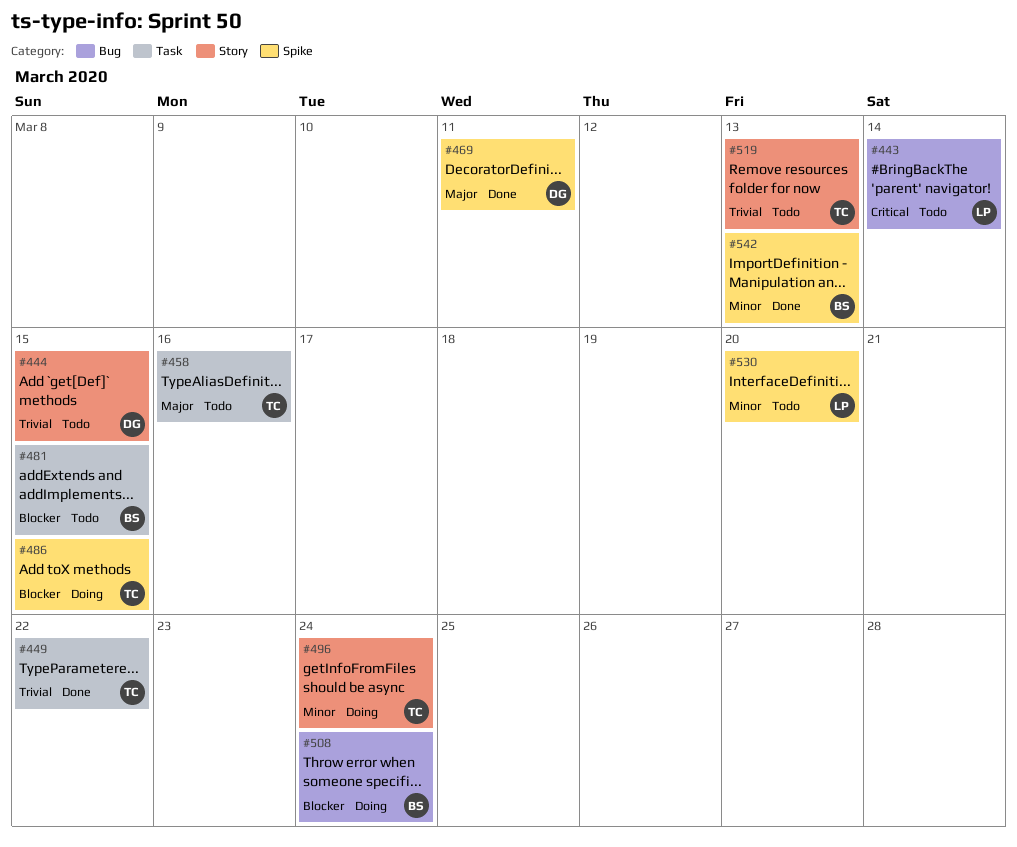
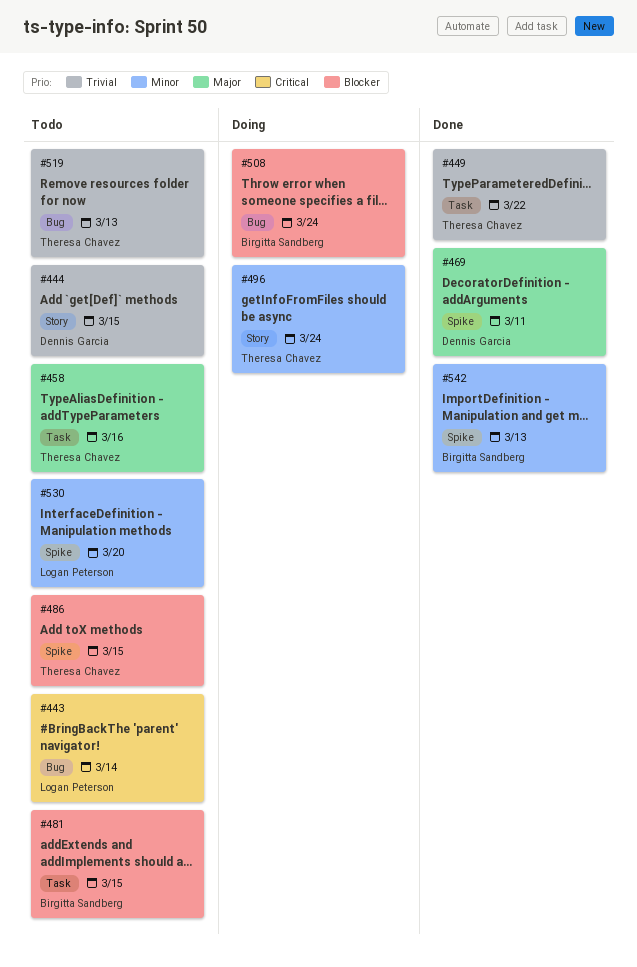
#486, status: Doing -> Todo
#519, label: Story -> Bug

